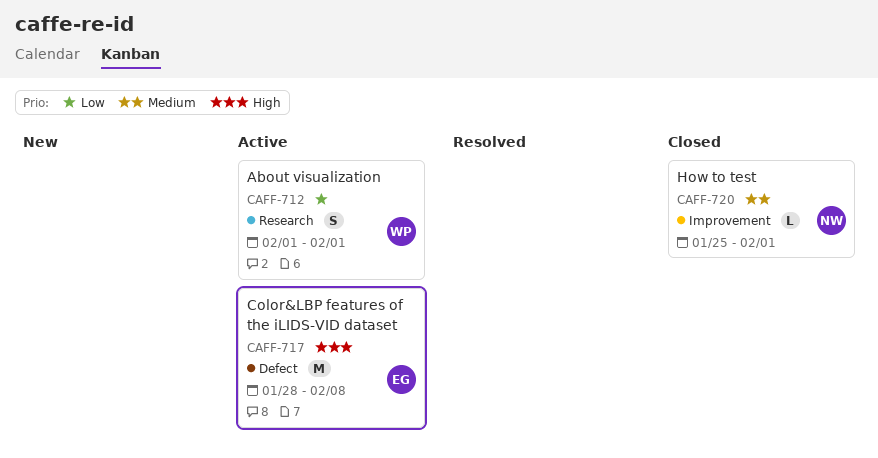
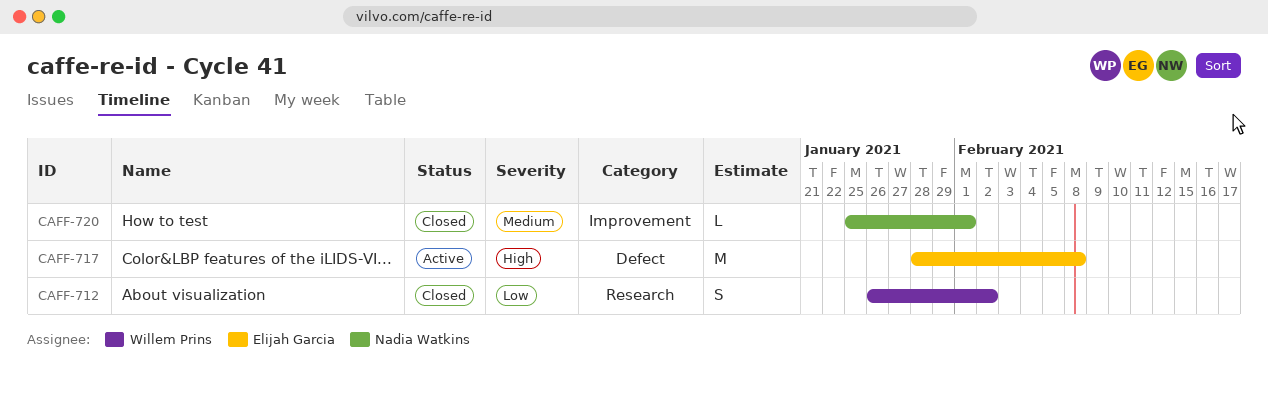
CAFF-712, status: Active -> Closed
CAFF-712, start: Feb 1 -> Jan 26
CAFF-712, due: Feb 1 -> Feb 2

